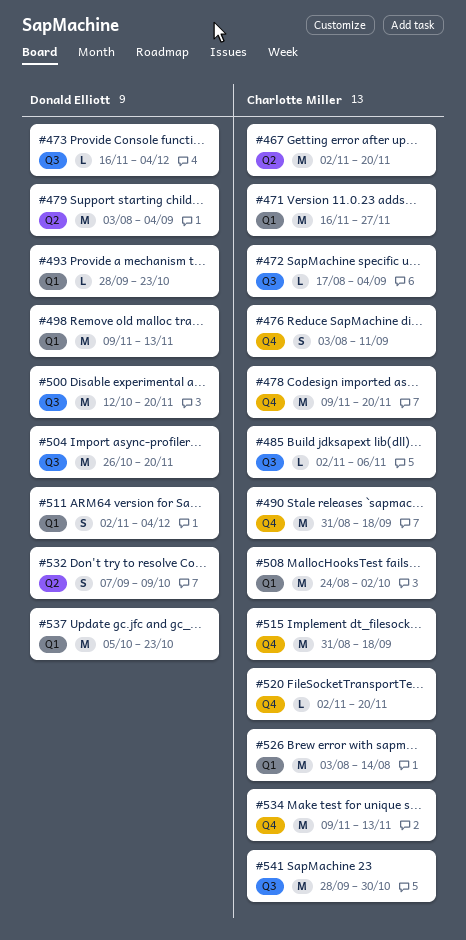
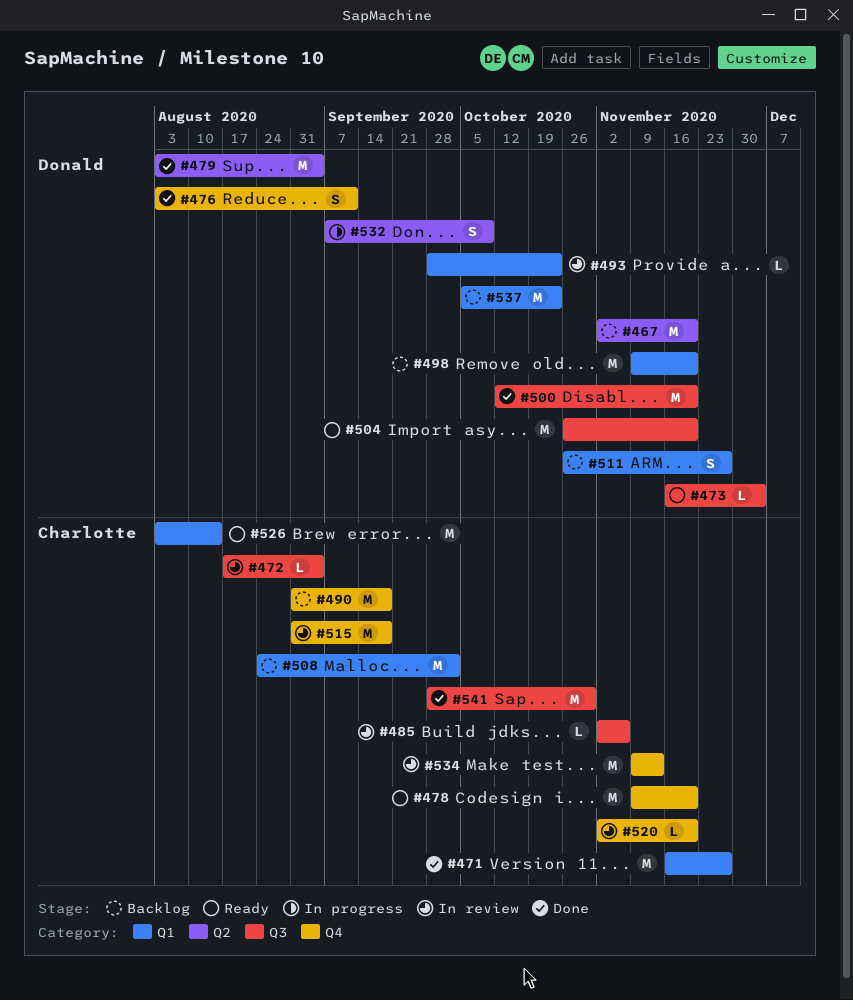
#467, owner: Charlotte Miller -> Donald Elliott
#476, owner: Charlotte Miller -> Donald Elliott
#498, due: Nov 13 -> Nov 20
#511, start: Nov 2 -> Oct 26
#511, due: Dec 4 -> Nov 27

